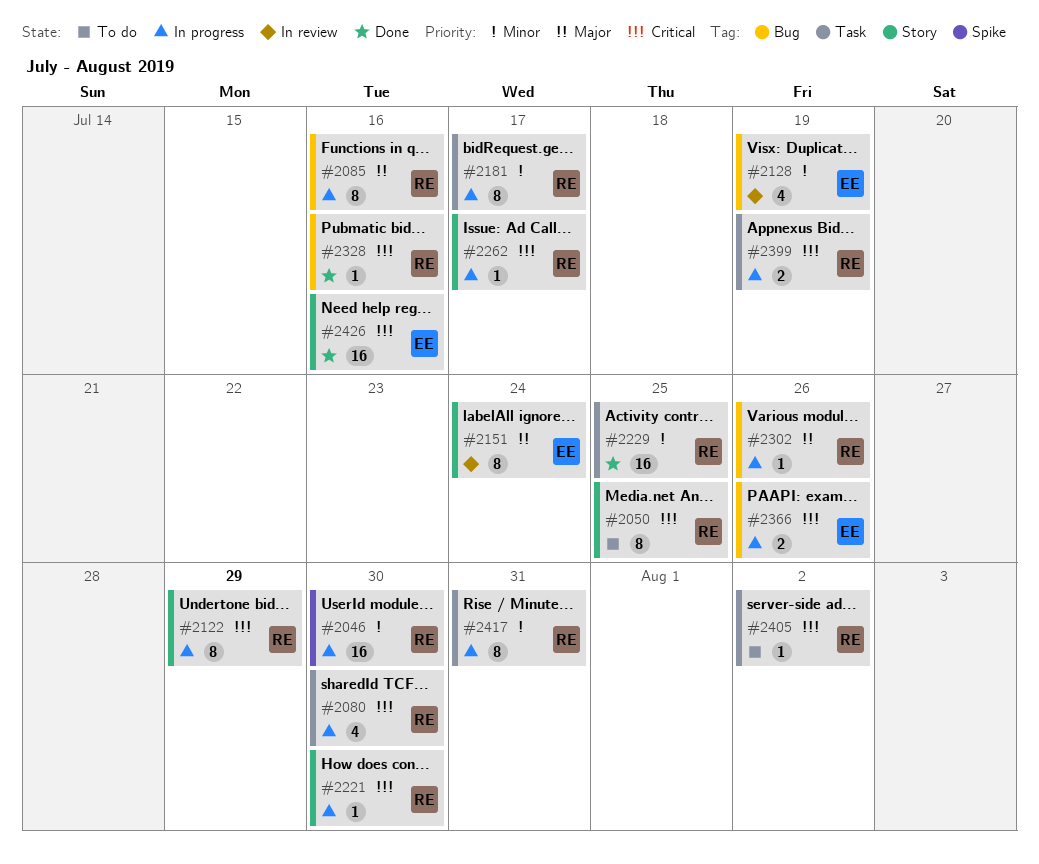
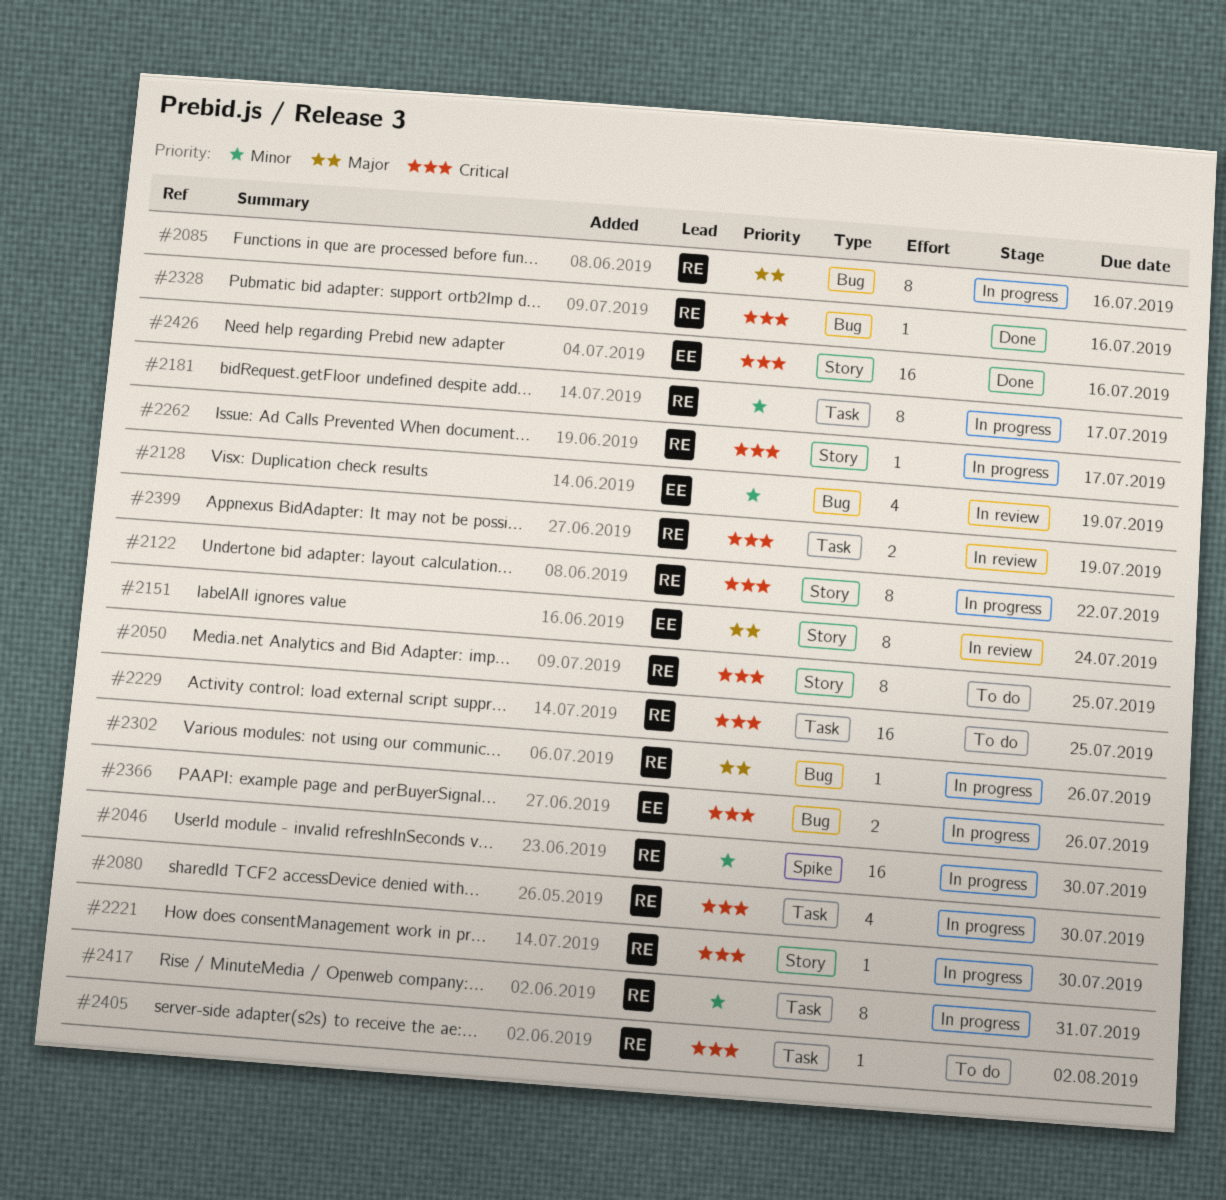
#2122, due: Jul 29 -> Jul 22
#2229, status: Done -> To do
#2229, priority: Minor -> Critical
#2399, status: In progress -> In review

